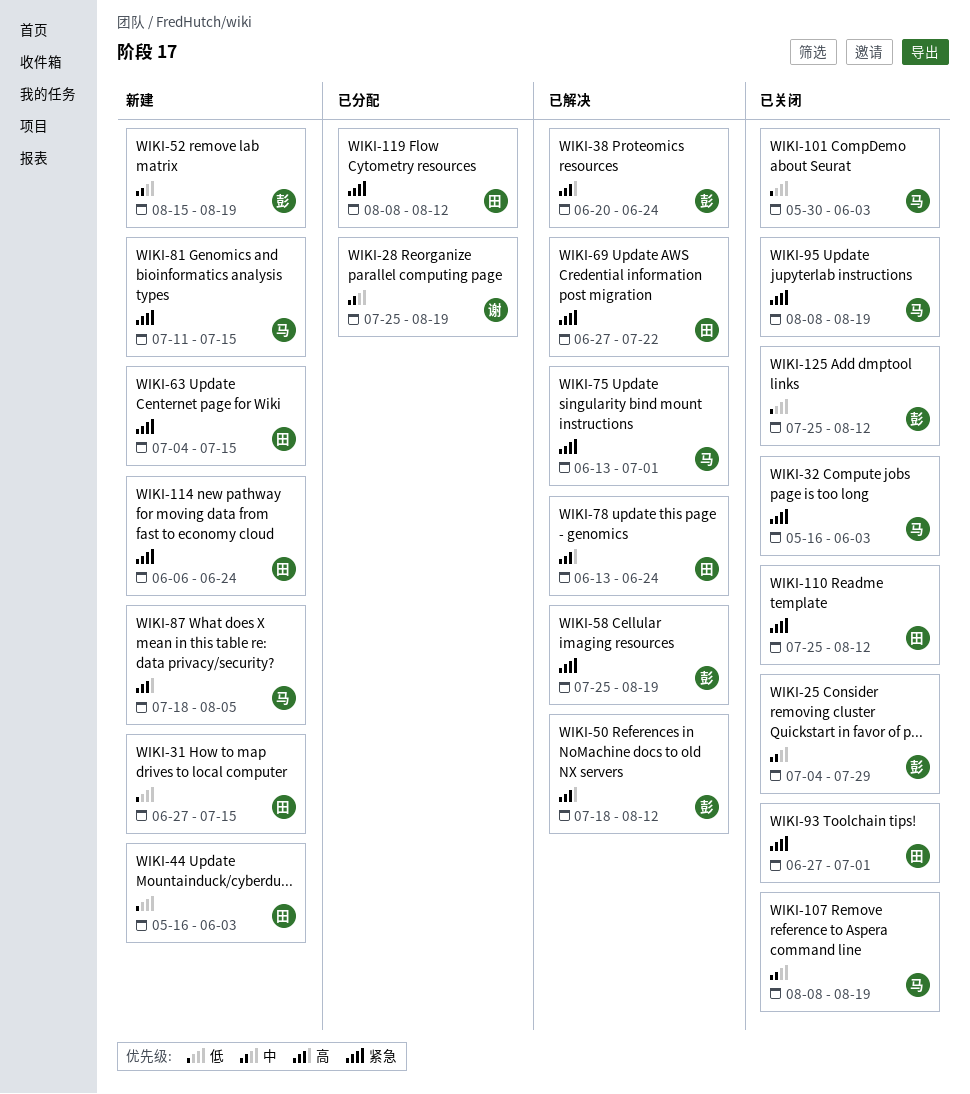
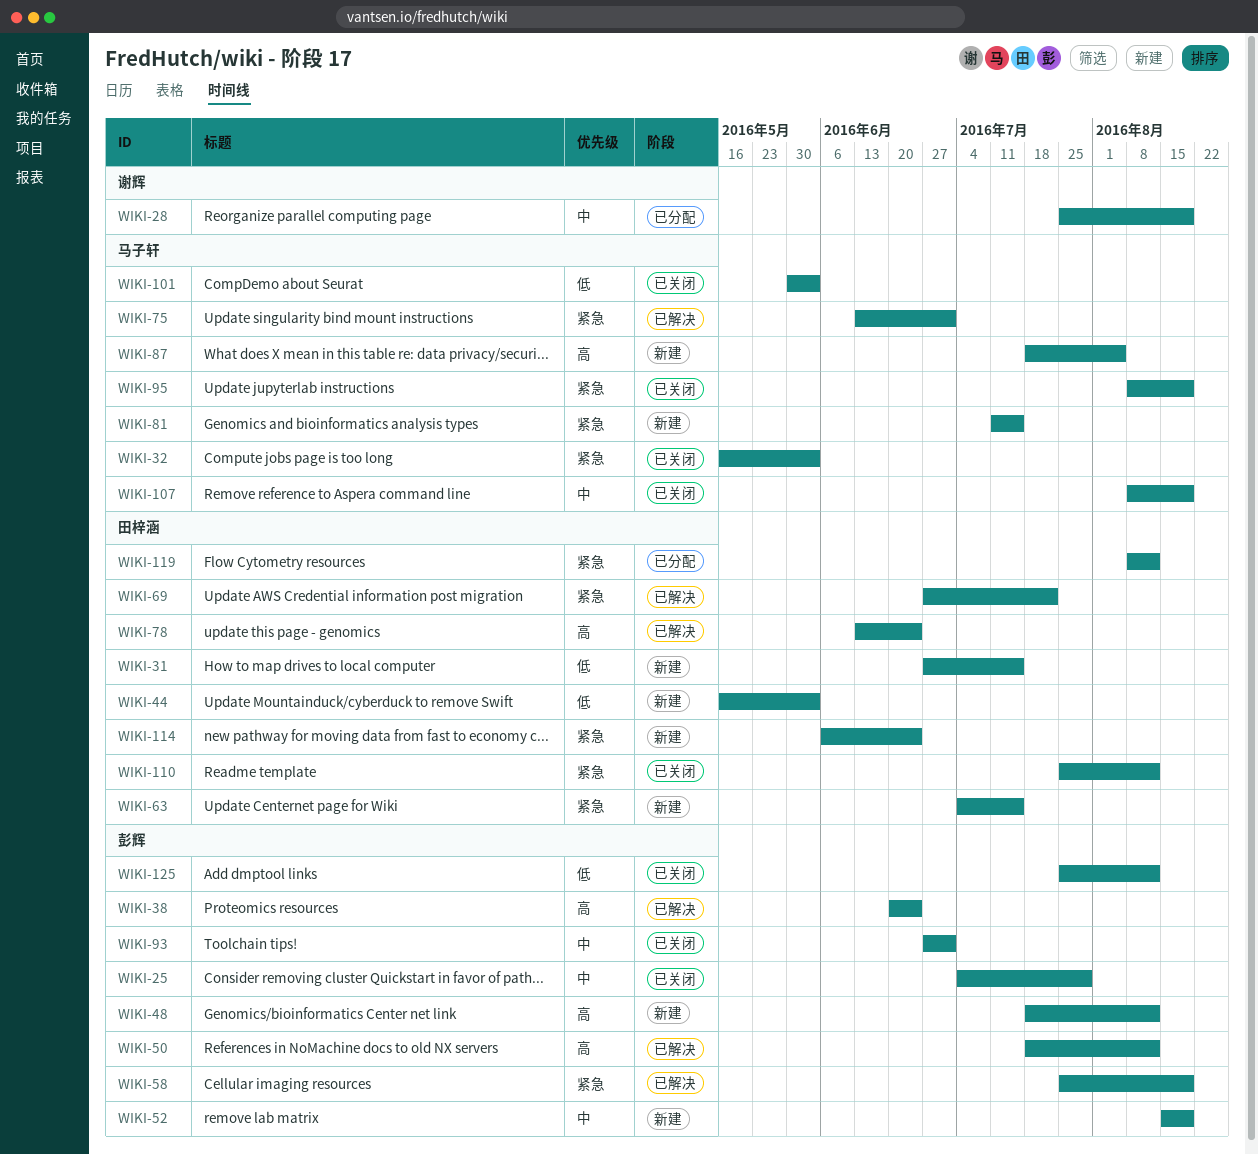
WIKI-48: none -> present
WIKI-93, owner: 田梓涵 -> 彭辉
WIKI-93, priority: 紧急 -> 中

